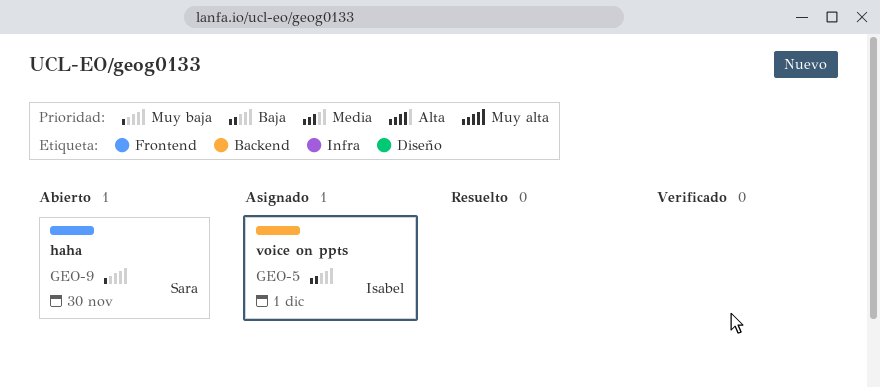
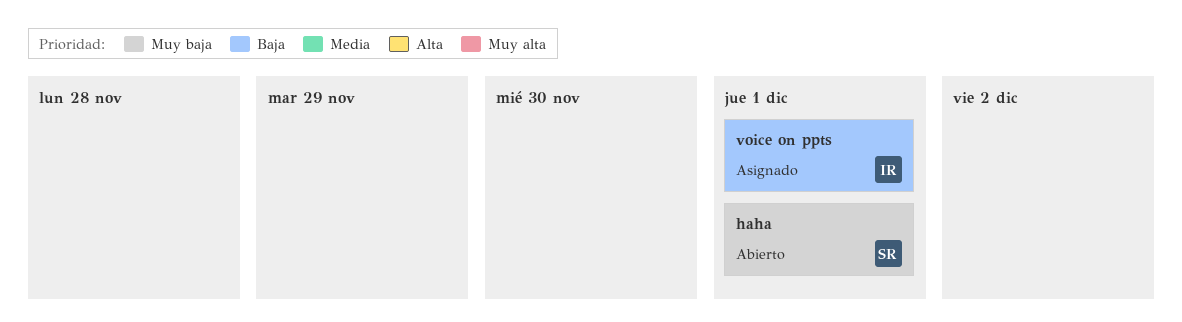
haha, due: Nov 30 -> Dec 1

